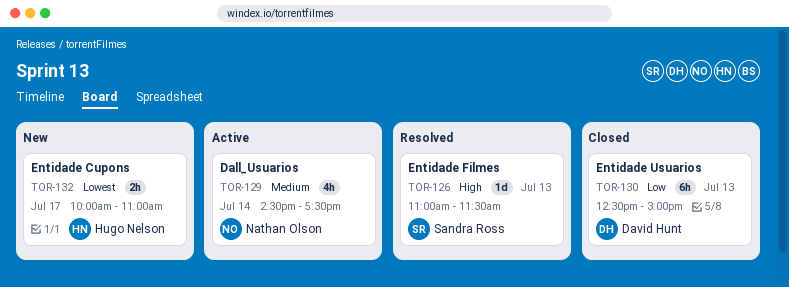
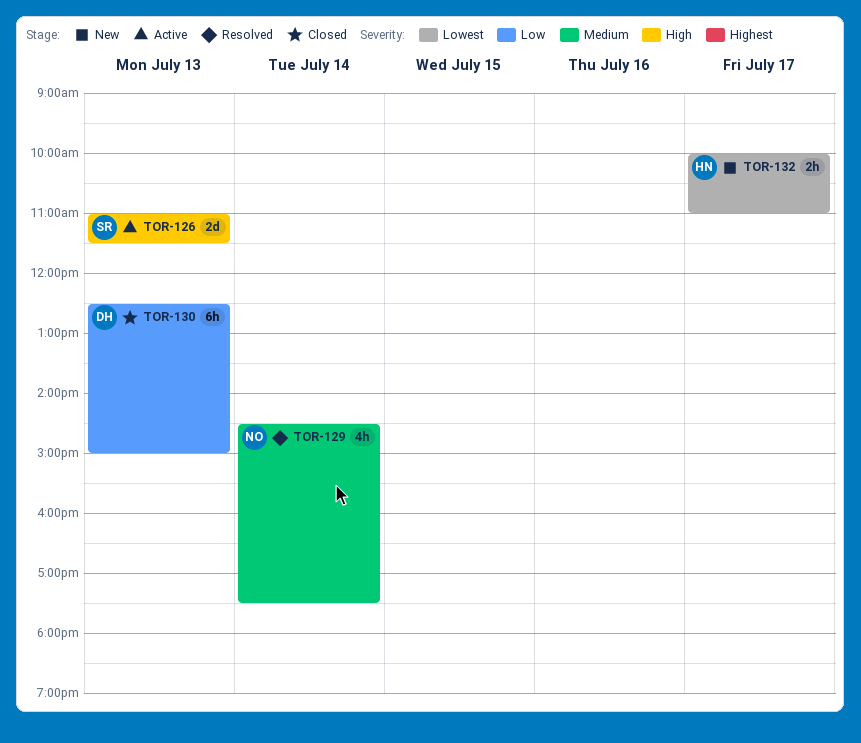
TOR-126, status: Resolved -> Active
TOR-126, estimate: 1d -> 2d
TOR-129, status: Active -> Resolved

